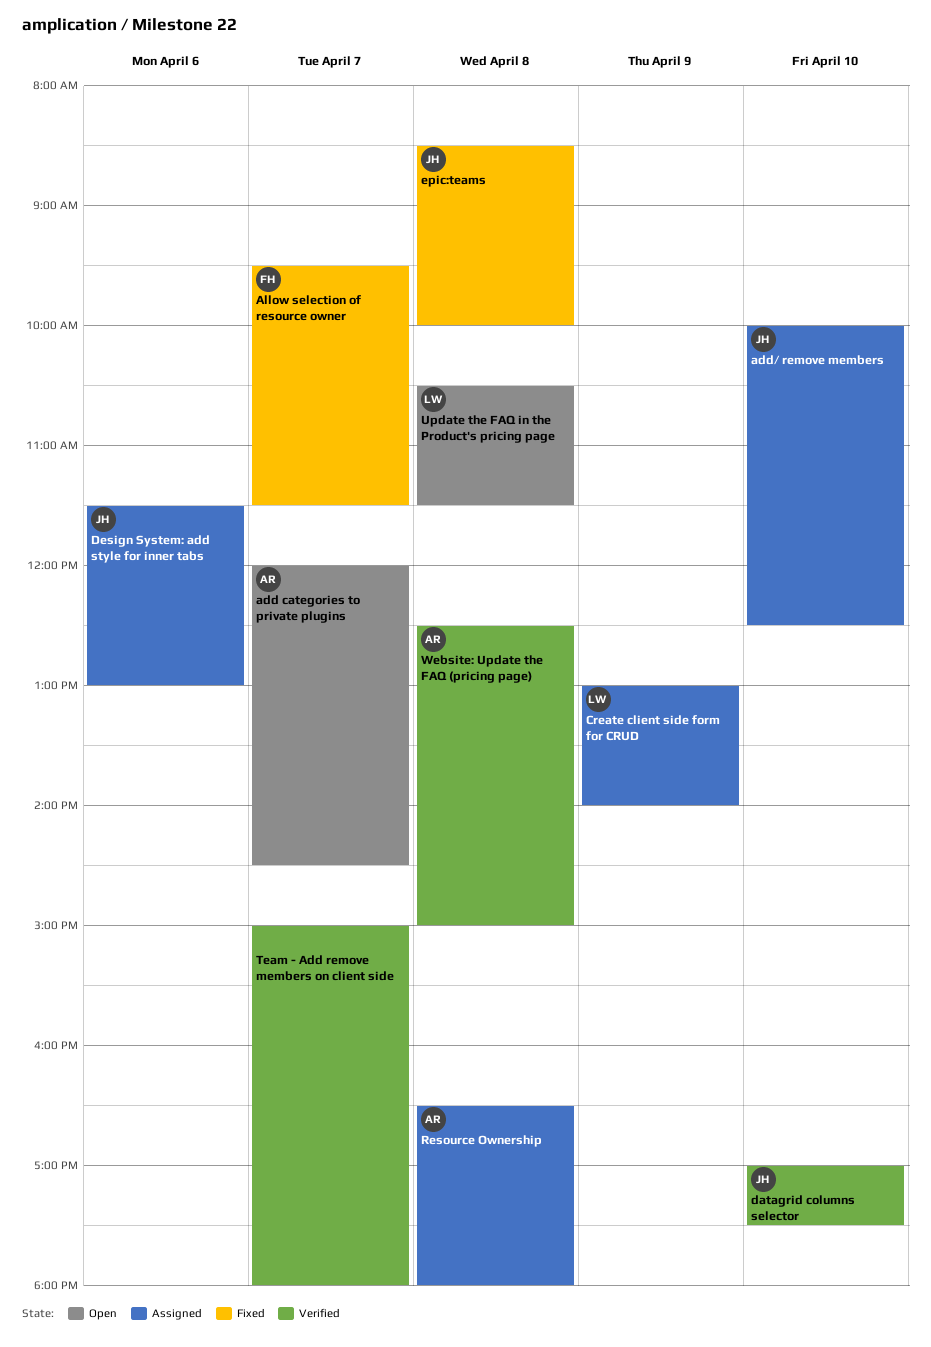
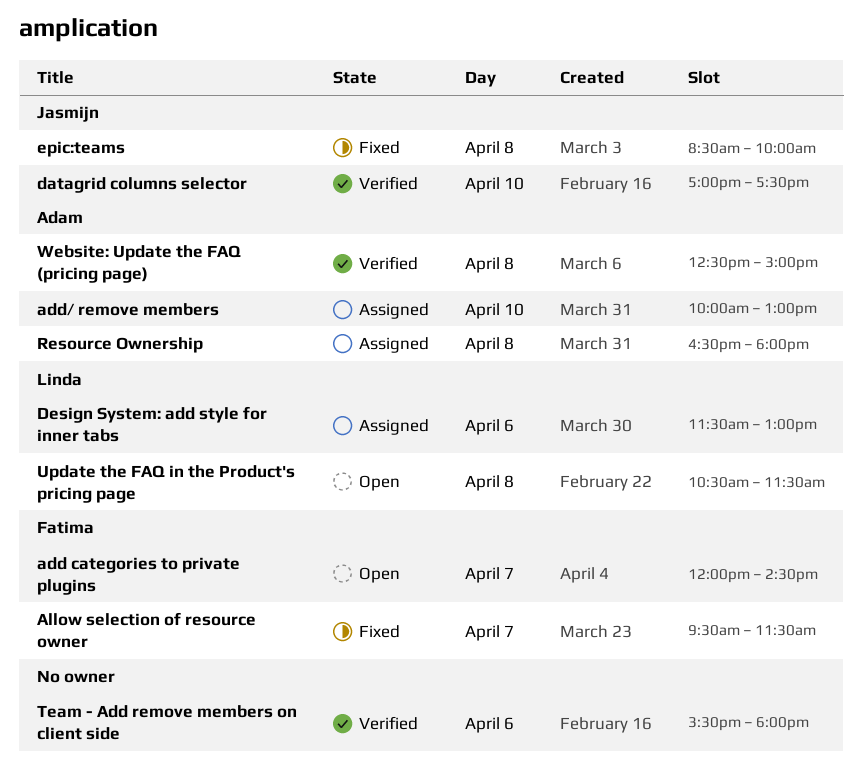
add categories to private plugins, owner: Adam -> Fatima
add/ remove members, owner: Jasmijn -> Adam
add/ remove members, ends: 12:30 -> 13:00
Create client side form for CRUD: present -> none
Design System: add style for inner tabs, owner: Jasmijn -> Linda
Team - Add remove members on client side, day: Apr 7 -> Apr 6
Team - Add remove members on client side, begins: 15:00 -> 15:30

